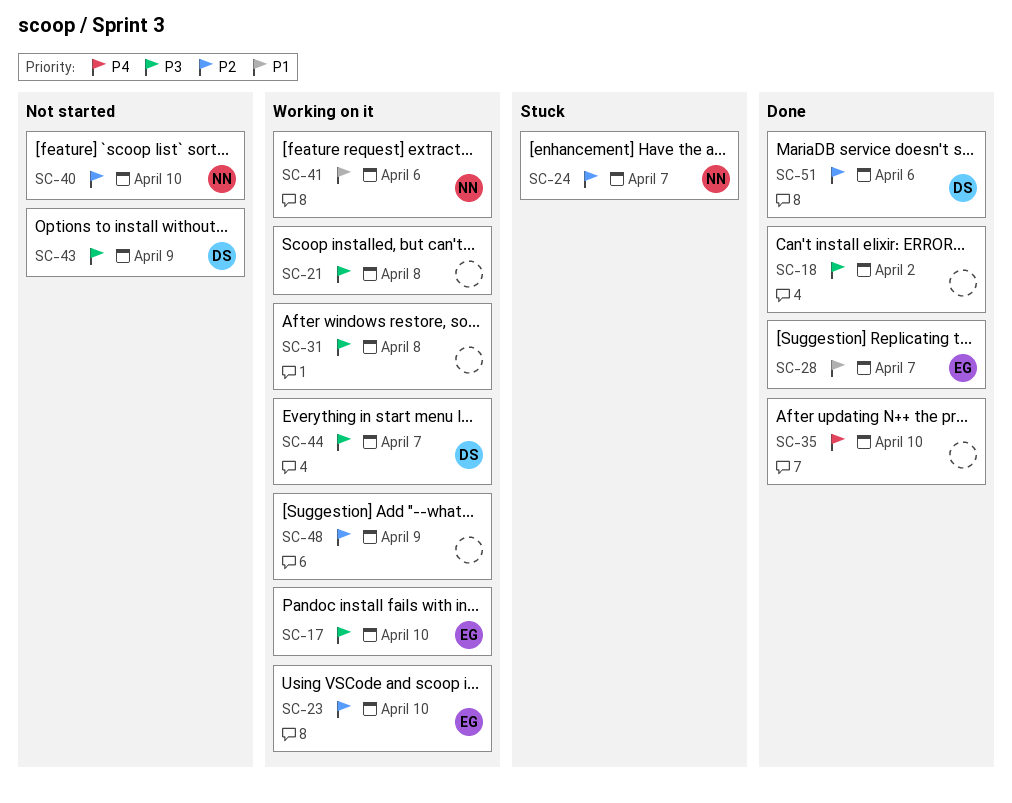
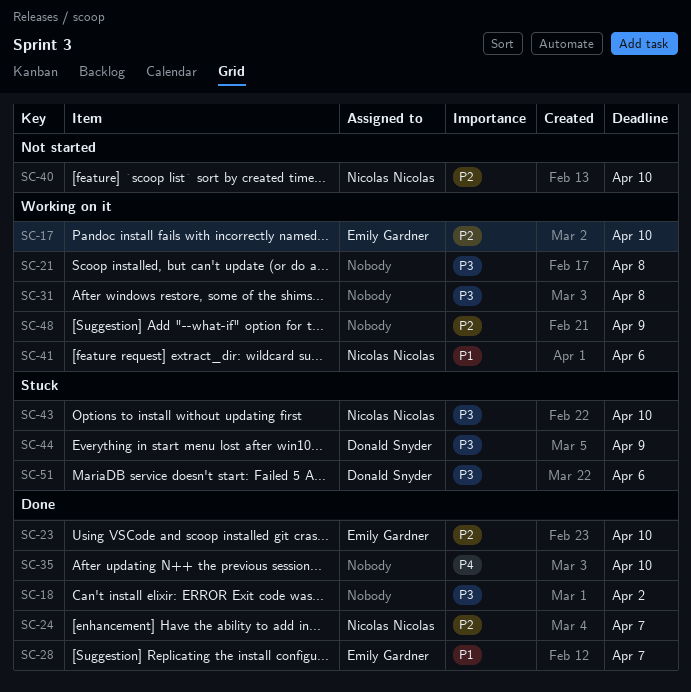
SC-17, priority: P3 -> P2
SC-23, status: Working on it -> Done
SC-24, status: Stuck -> Done
SC-43, status: Not started -> Stuck
SC-43, owner: Donald Snyder -> Nicolas Nicolas
SC-43, due: Apr 9 -> Apr 10
SC-44, status: Working on it -> Stuck
SC-44, due: Apr 7 -> Apr 9
SC-51, status: Done -> Stuck
SC-51, priority: P2 -> P3

